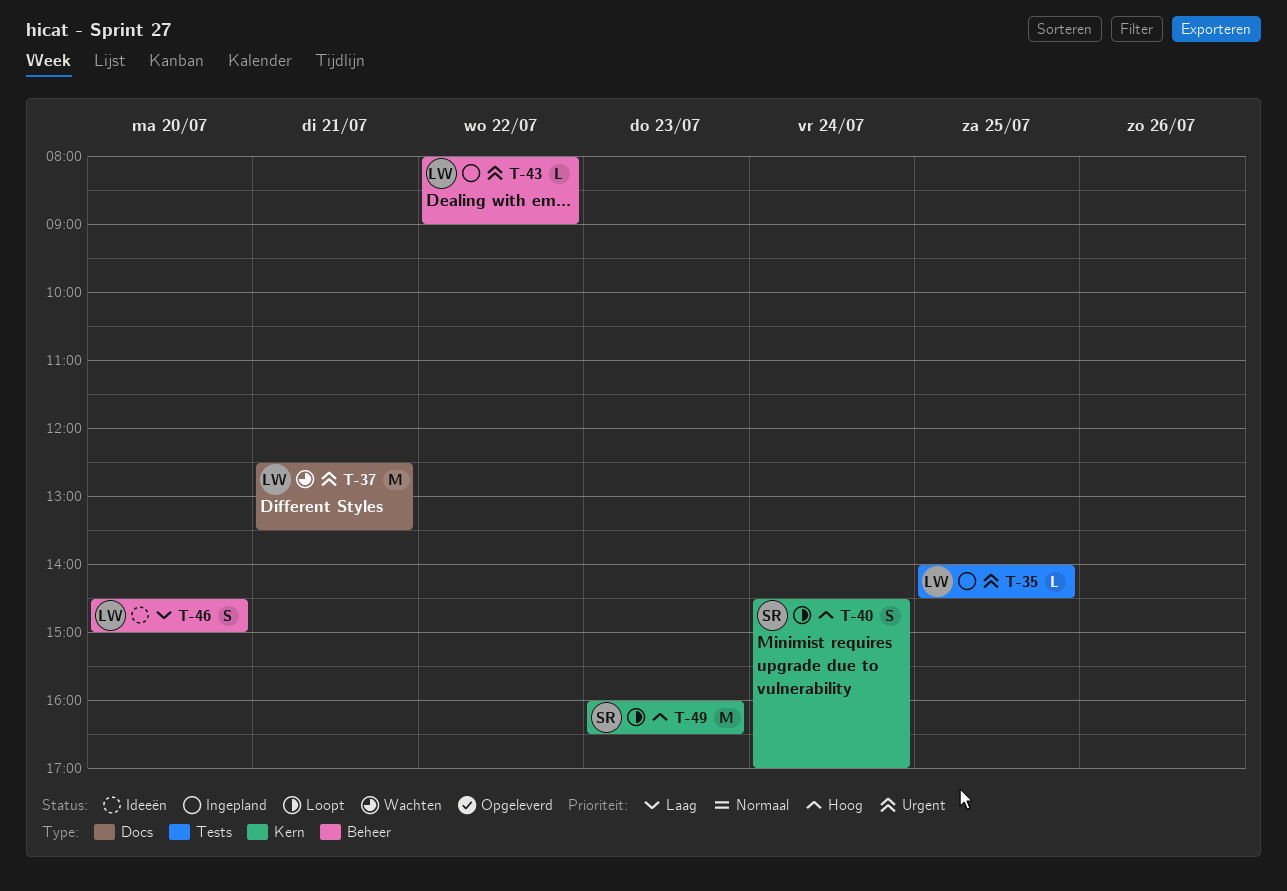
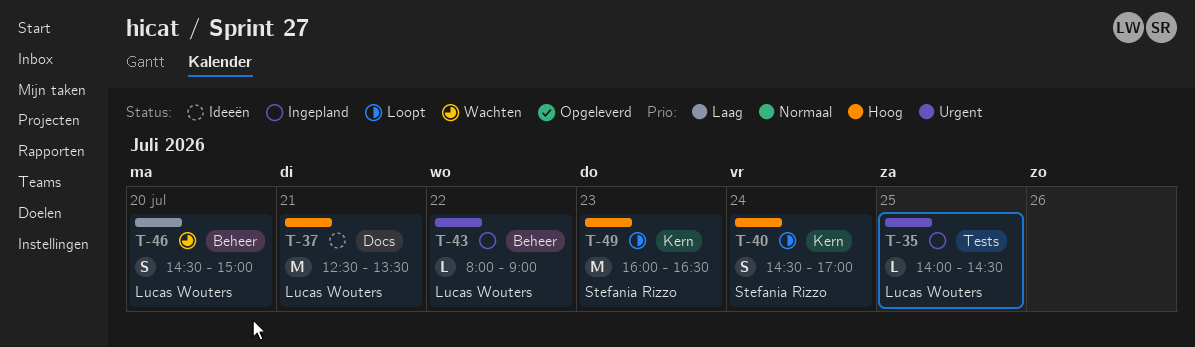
T-37, status: Wachten -> Ideeën
T-37, priority: Urgent -> Hoog
T-46, status: Ideeën -> Wachten

